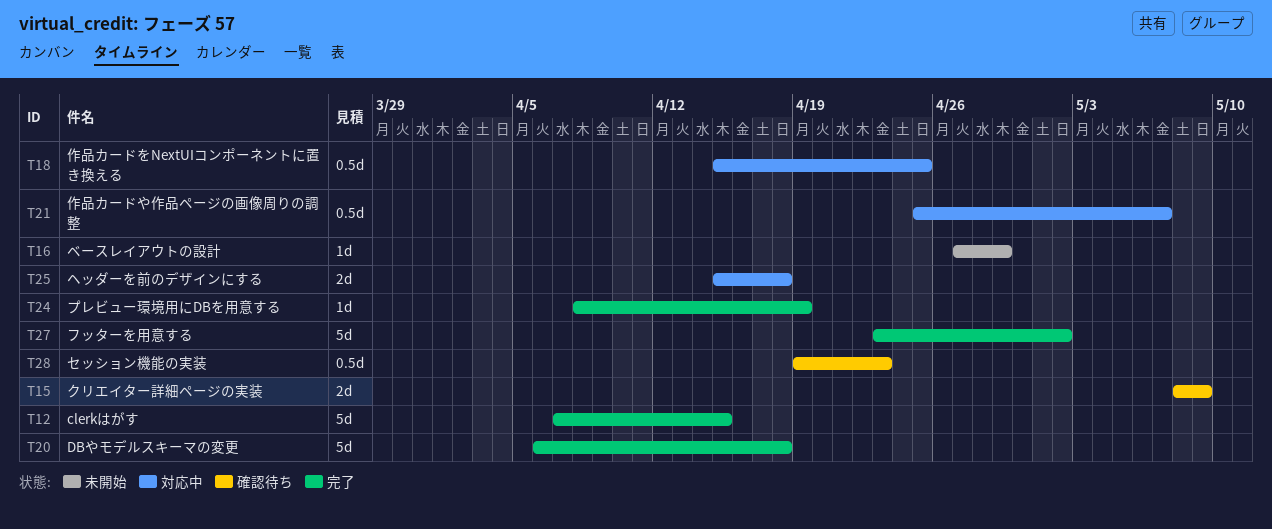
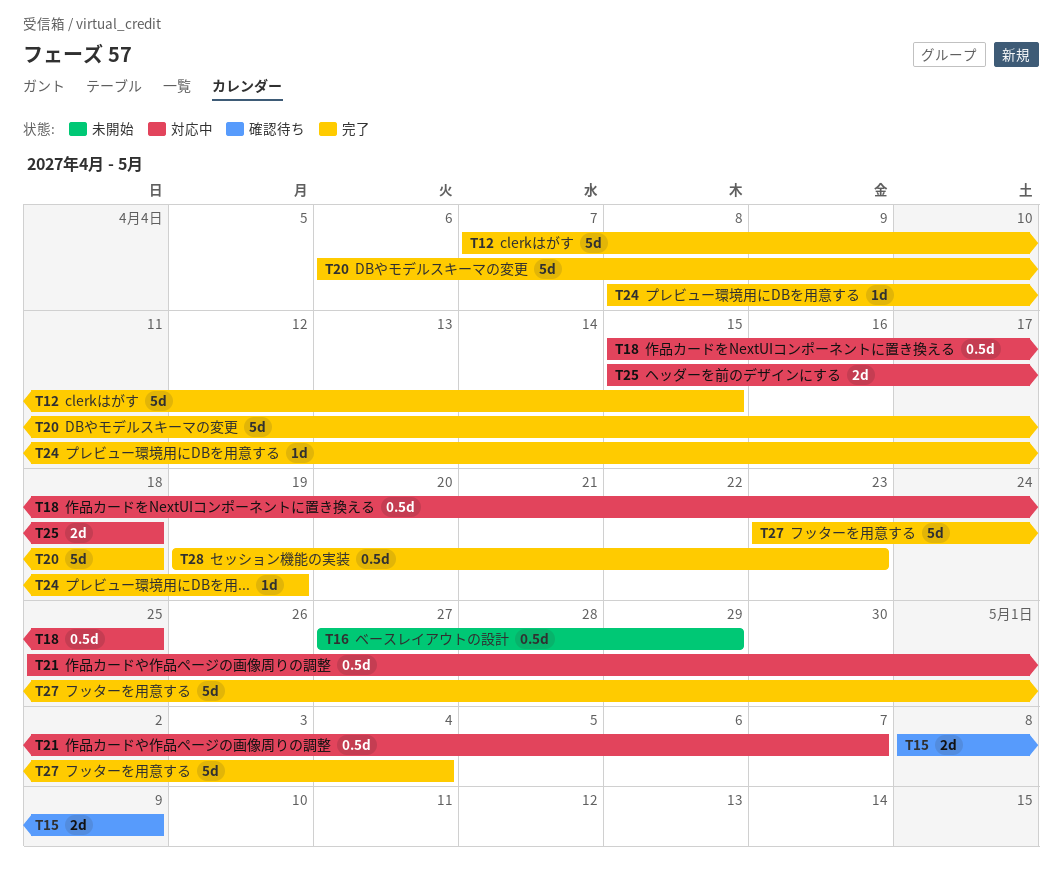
T16, estimate: 1d -> 0.5d
T27, due: May 2 -> May 4
T28, status: 確認待ち -> 完了

